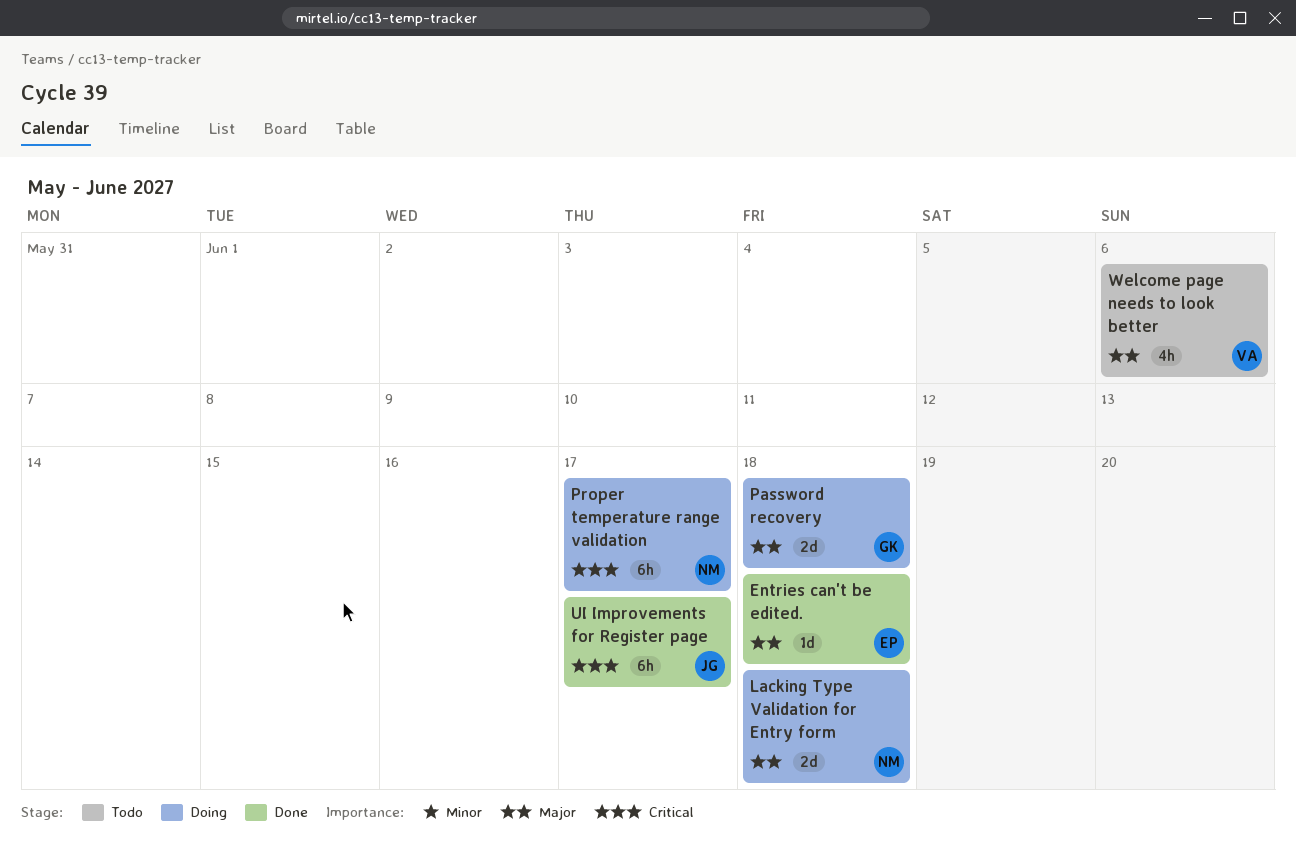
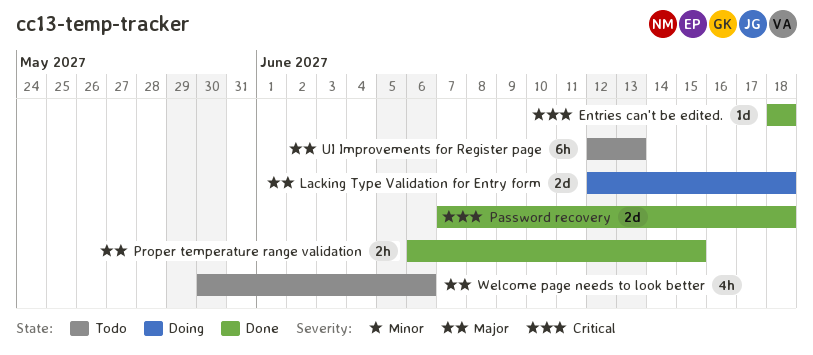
Entries can't be edited., priority: Major -> Critical
Password recovery, status: Doing -> Done
Password recovery, priority: Major -> Critical
Proper temperature range validation, status: Doing -> Done
Proper temperature range validation, priority: Critical -> Major
Proper temperature range validation, estimate: 6h -> 2h
Proper temperature range validation, due: Jun 17 -> Jun 15
UI Improvements for Register page, status: Done -> Todo
UI Improvements for Register page, priority: Critical -> Major
UI Improvements for Register page, due: Jun 17 -> Jun 13

